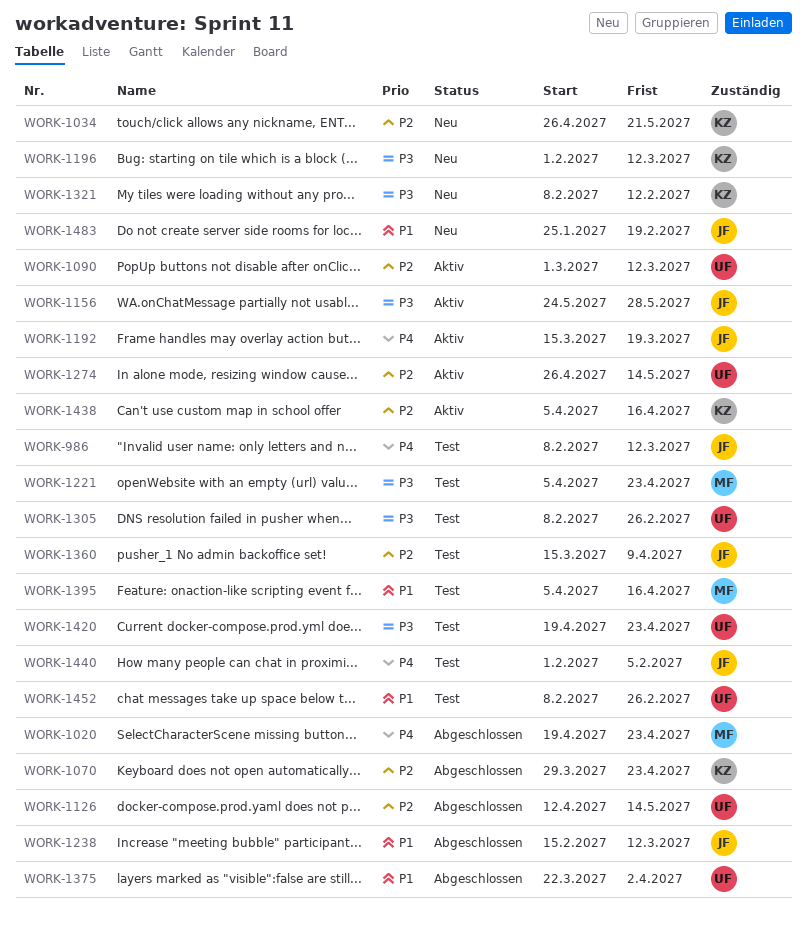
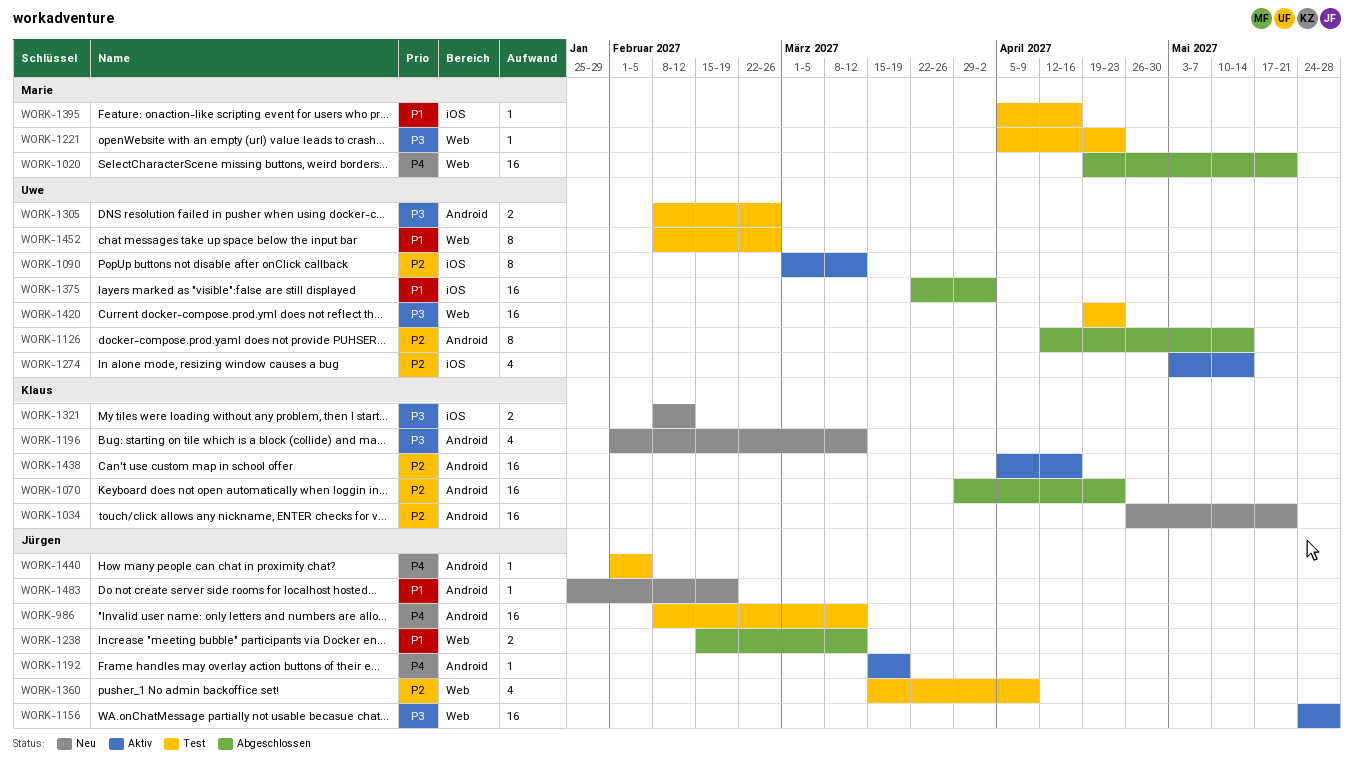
WORK-1020, due: Apr 23 -> May 21
WORK-1274, start: Apr 26 -> May 3

